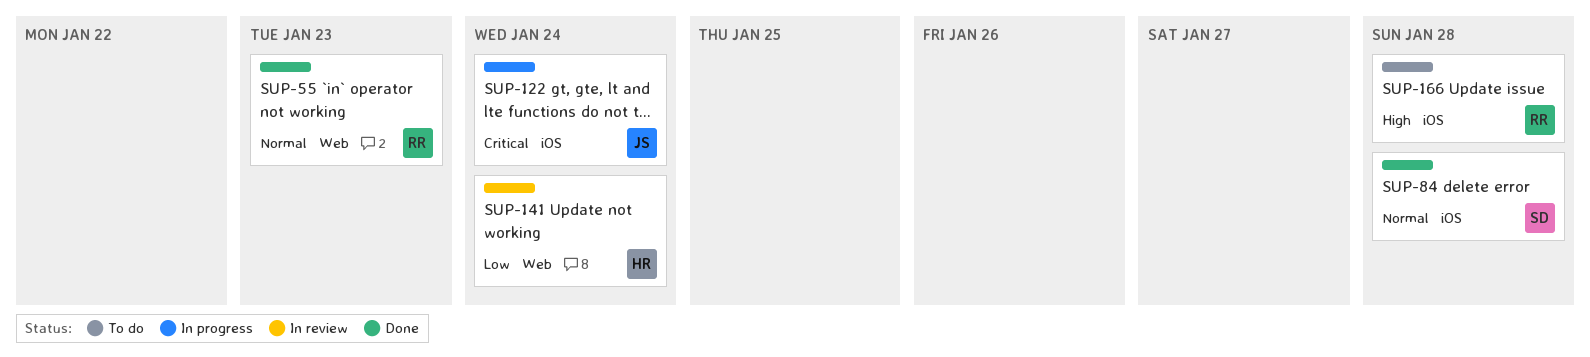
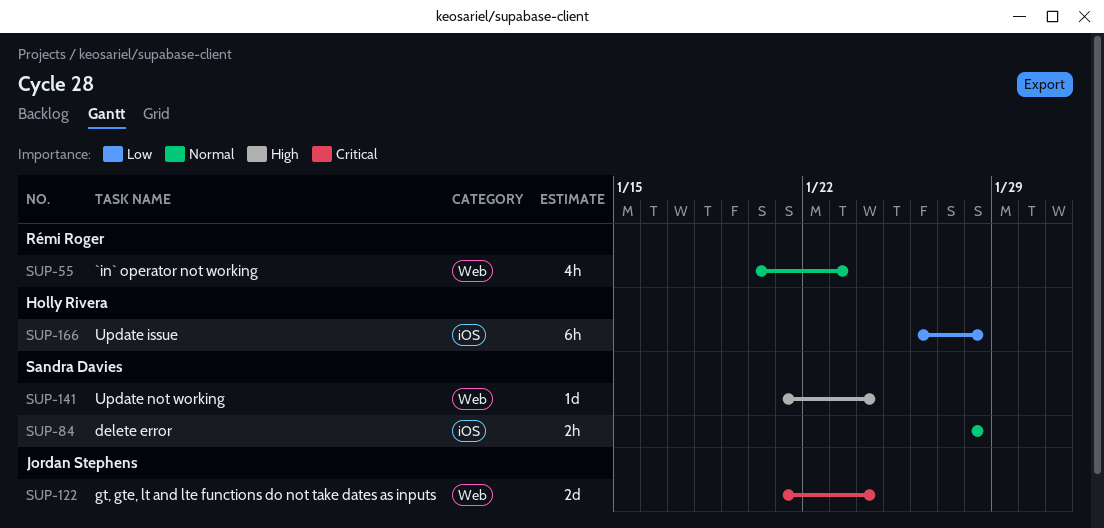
SUP-122, label: iOS -> Web
SUP-141, owner: Holly Rivera -> Sandra Davies
SUP-141, priority: Low -> High
SUP-166, owner: Rémi Roger -> Holly Rivera
SUP-166, priority: High -> Low

